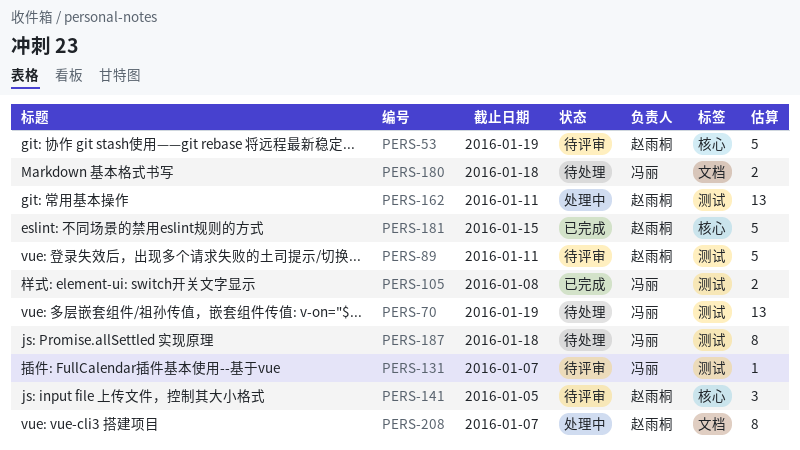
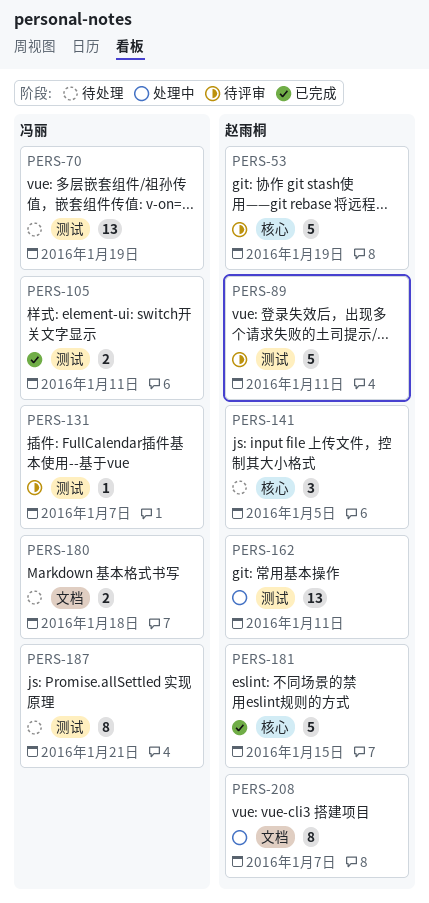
PERS-105, due: Jan 8 -> Jan 11
PERS-141, status: 待评审 -> 待处理
PERS-187, due: Jan 18 -> Jan 21

